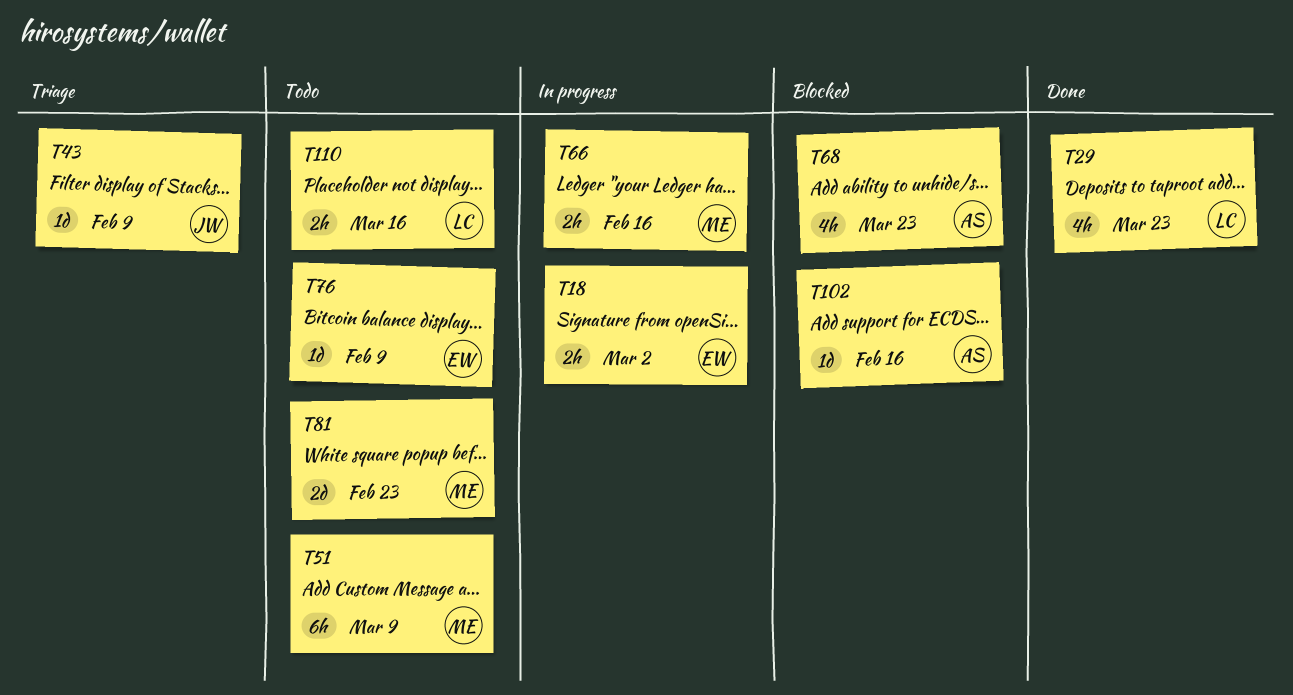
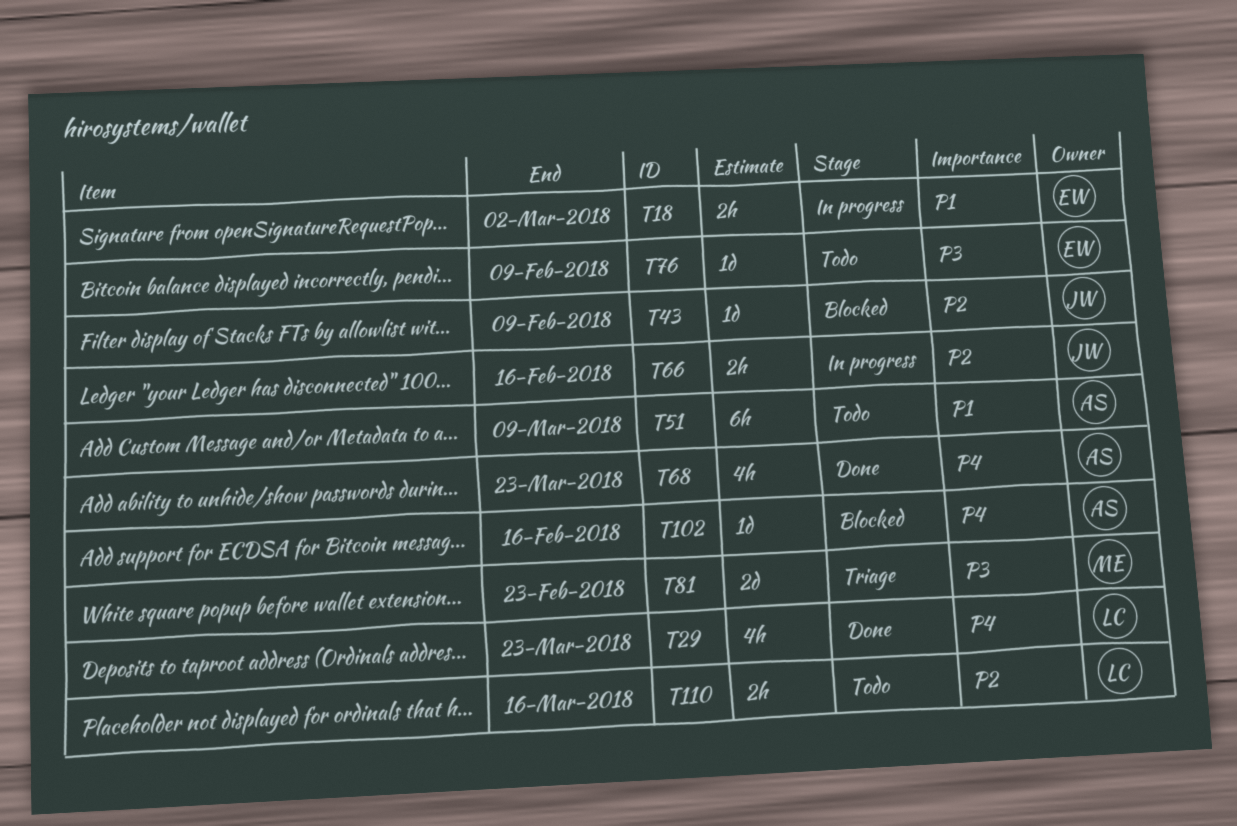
T43, status: Triage -> Blocked
T51, owner: ME -> AS
T66, owner: ME -> JW
T68, status: Blocked -> Done
T81, status: Todo -> Triage

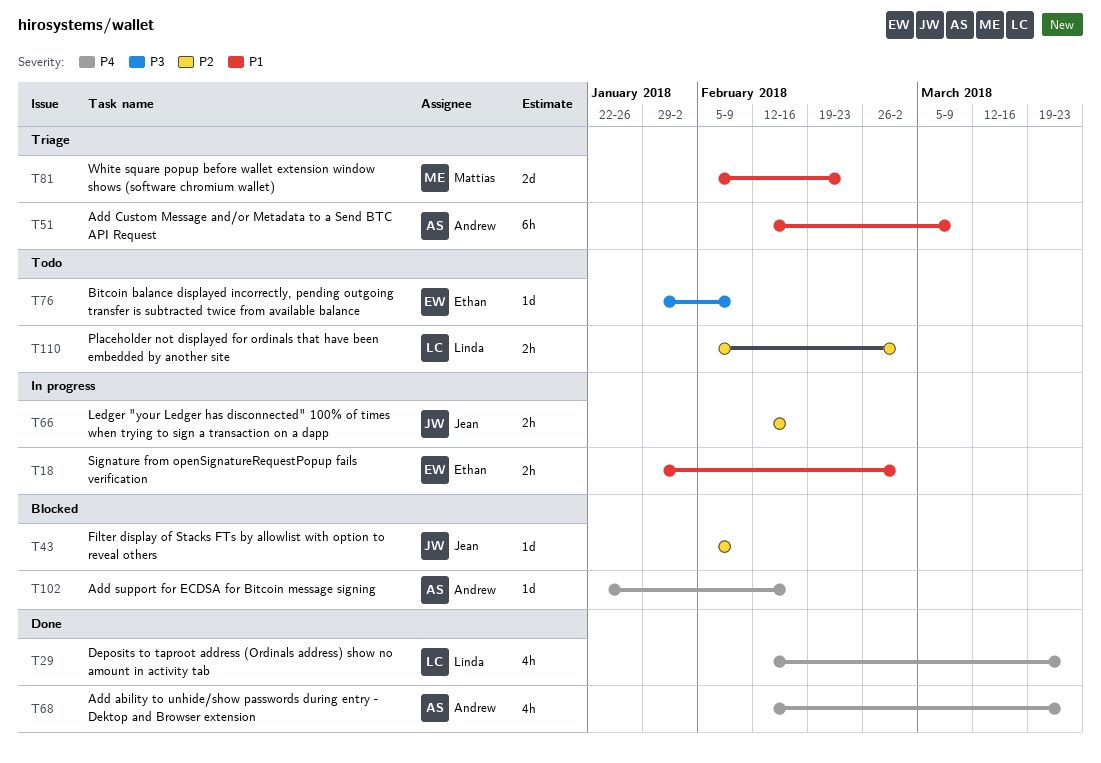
T51, status: Todo -> Triage
T81, priority: P3 -> P1
T110, due: Mar 16 -> Mar 2

